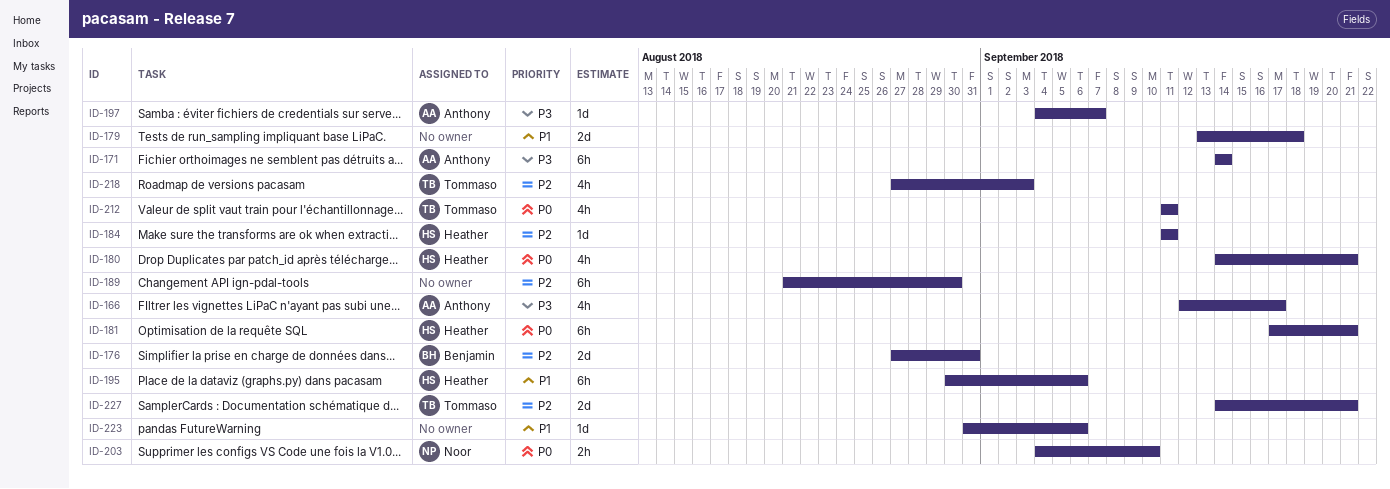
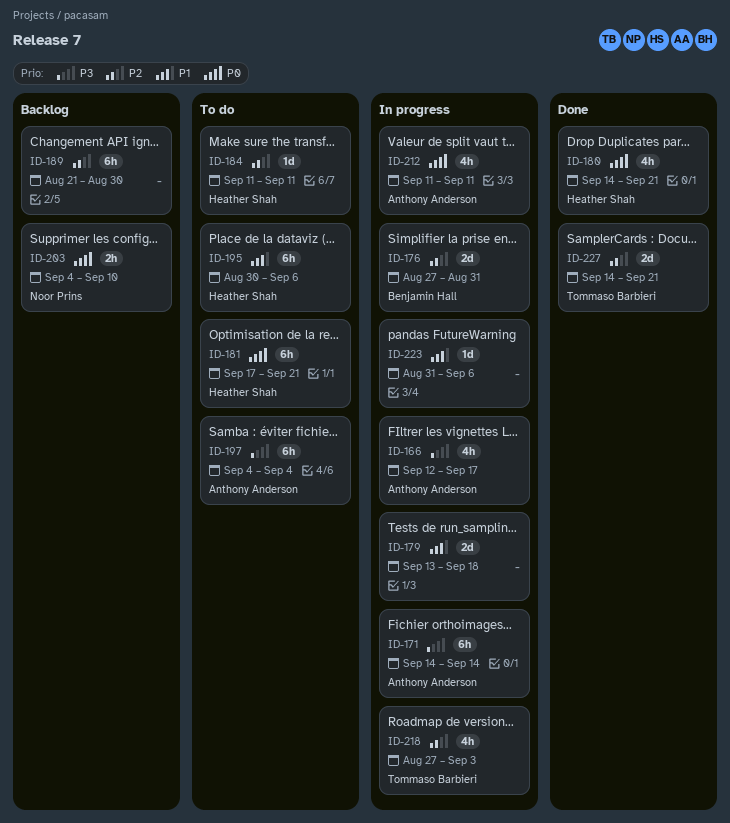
ID-197, estimate: 1d -> 6h
ID-197, due: Sep 7 -> Sep 4
ID-212, owner: Tommaso Barbieri -> Anthony Anderson

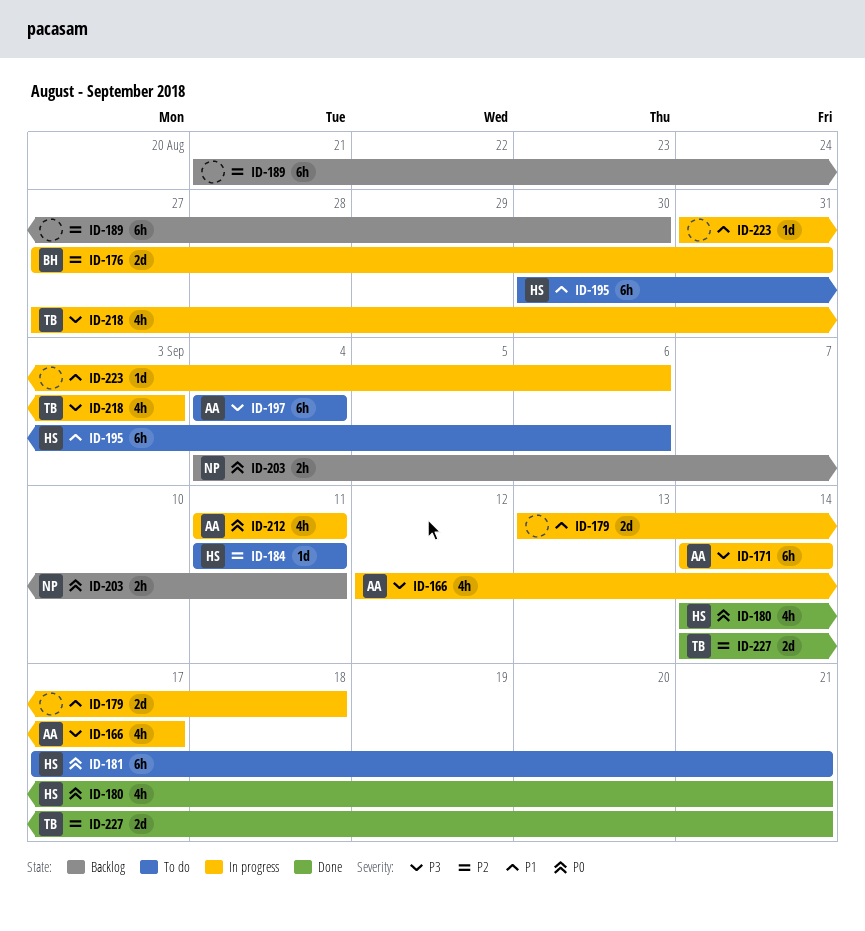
ID-203, due: Sep 10 -> Sep 11
ID-218, priority: P2 -> P3

